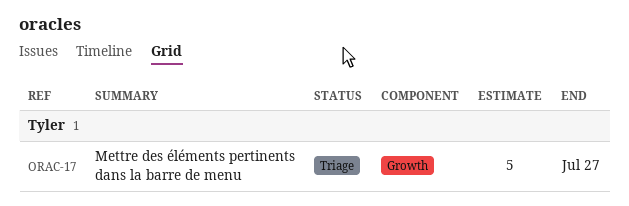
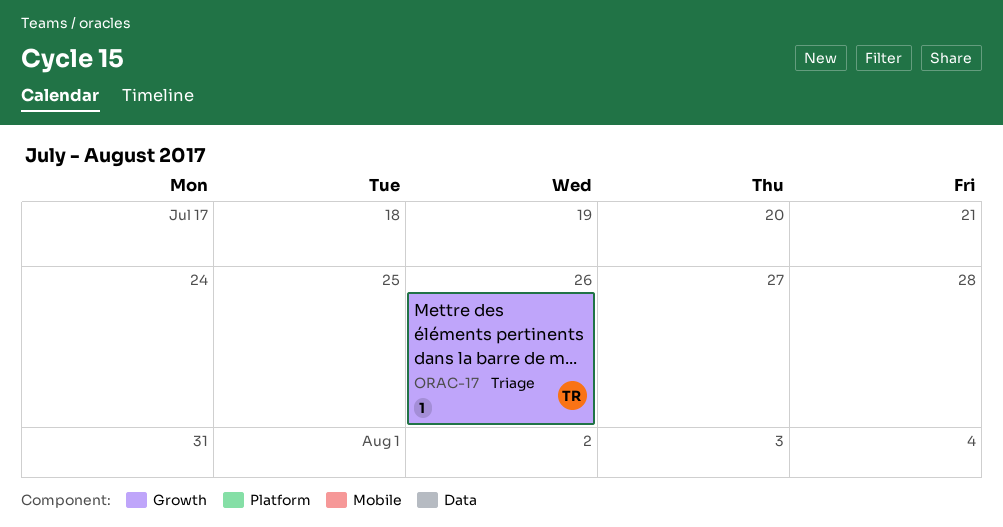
ORAC-17, estimate: 5 -> 1
ORAC-17, due: Jul 27 -> Jul 26

